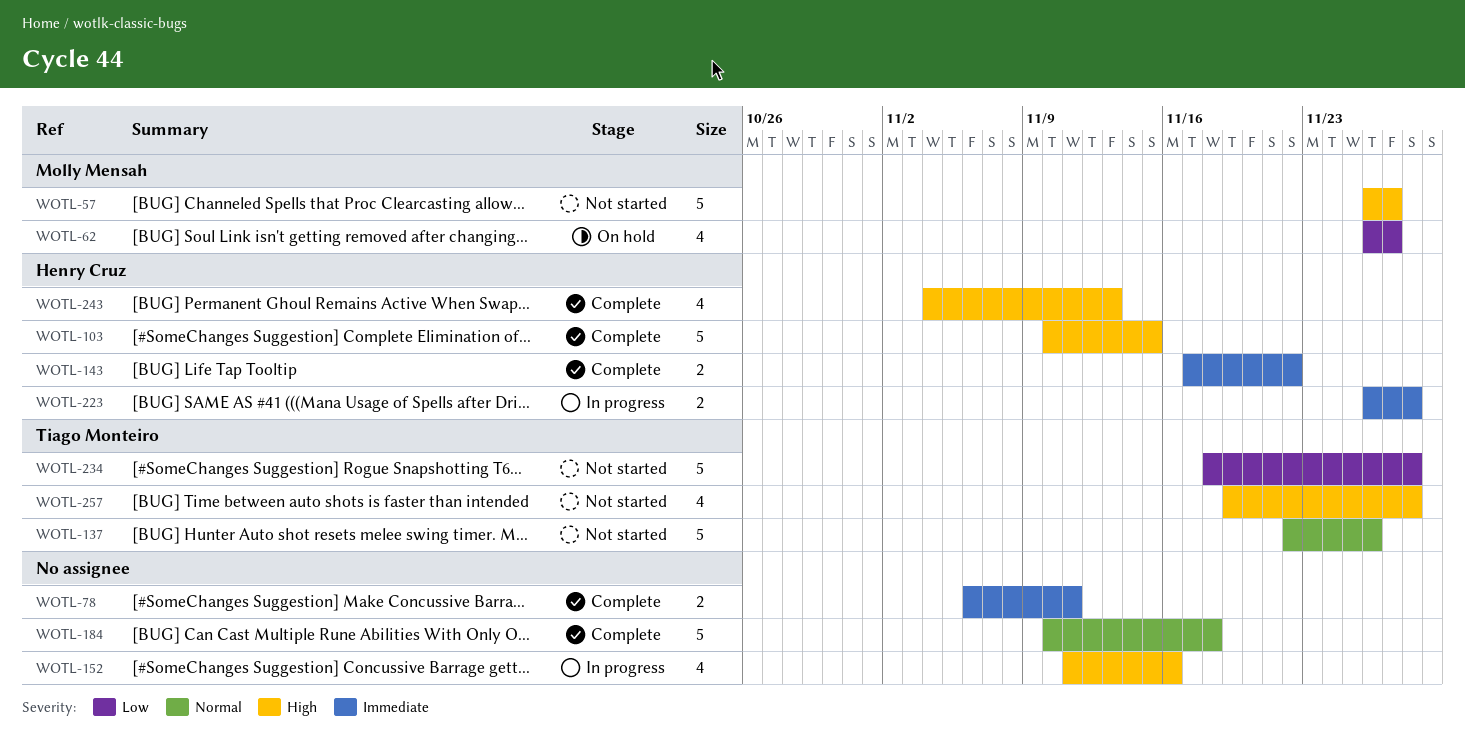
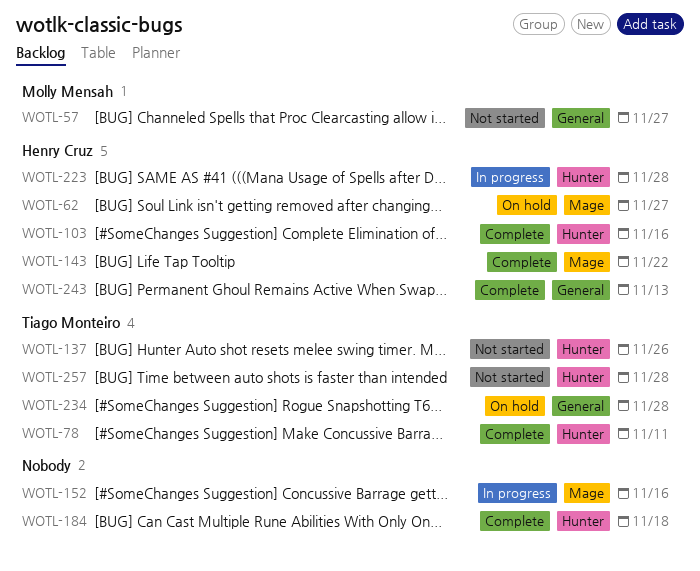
WOTL-62, owner: Molly Mensah -> Henry Cruz
WOTL-78, owner: none -> Tiago Monteiro
WOTL-103, due: Nov 15 -> Nov 16
WOTL-234, status: Not started -> On hold

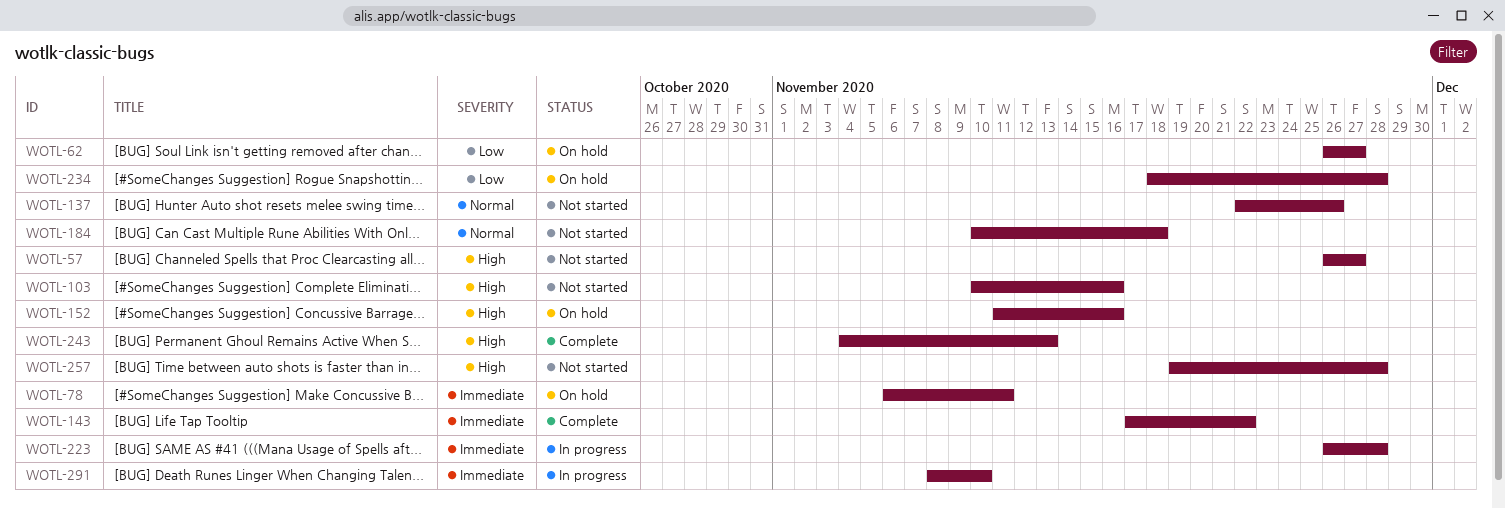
WOTL-78, status: Complete -> On hold
WOTL-103, status: Complete -> Not started
WOTL-152, status: In progress -> On hold
WOTL-184, status: Complete -> Not started
WOTL-291: none -> present

